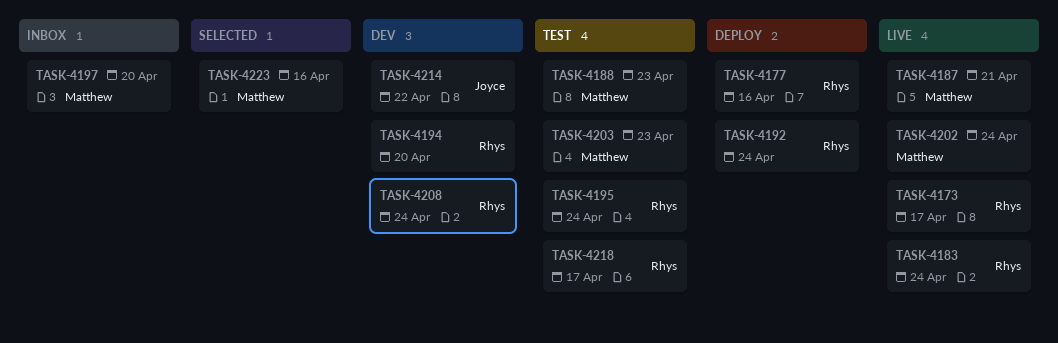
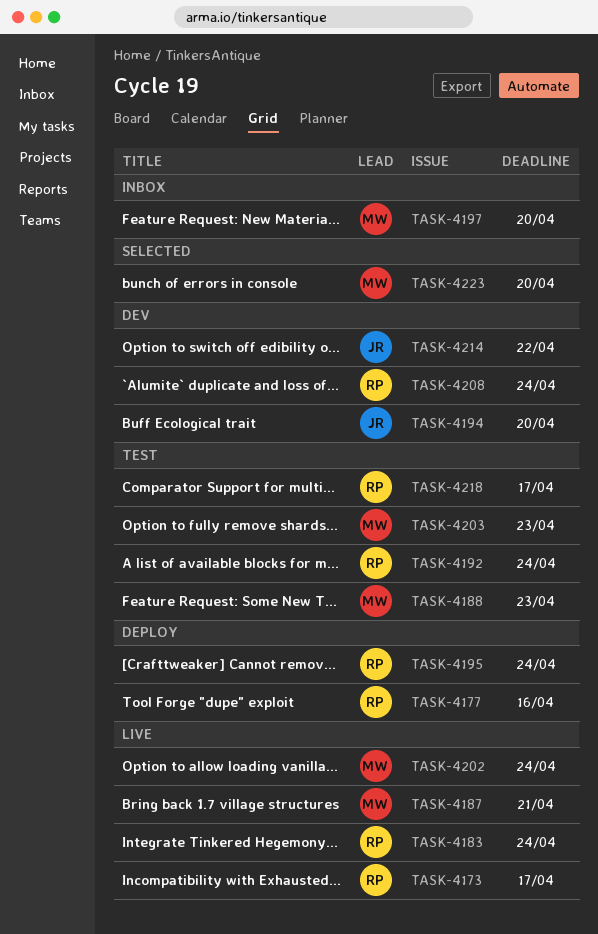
TASK-4192, status: Deploy -> Test
TASK-4194, owner: Rhys -> Joyce
TASK-4195, status: Test -> Deploy
TASK-4223, due: Apr 16 -> Apr 20

